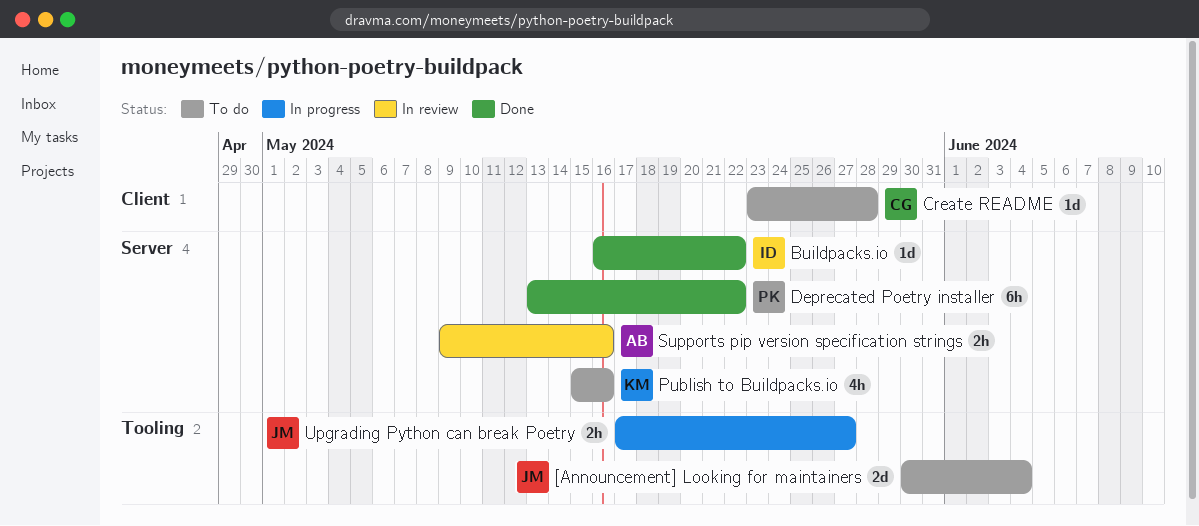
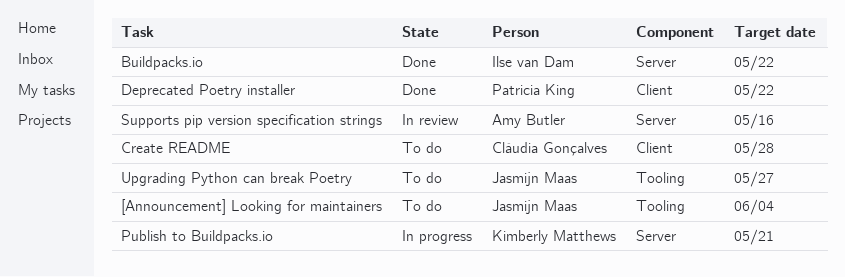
Deprecated Poetry installer, label: Server -> Client
Publish to Buildpacks.io, status: To do -> In progress
Publish to Buildpacks.io, due: May 16 -> May 21
Upgrading Python can break Poetry, status: In progress -> To do

